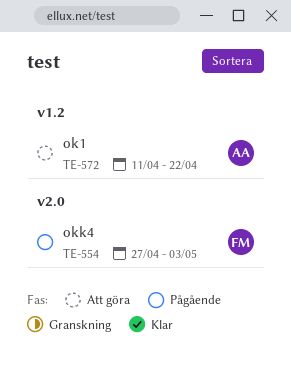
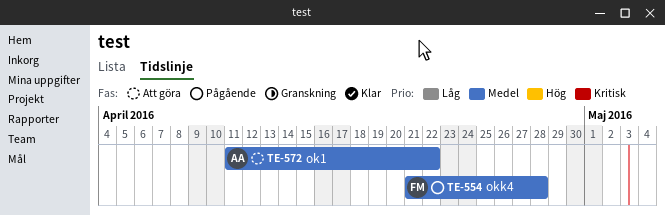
TE-554, start: Apr 27 -> Apr 21
TE-554, due: May 3 -> Apr 28

